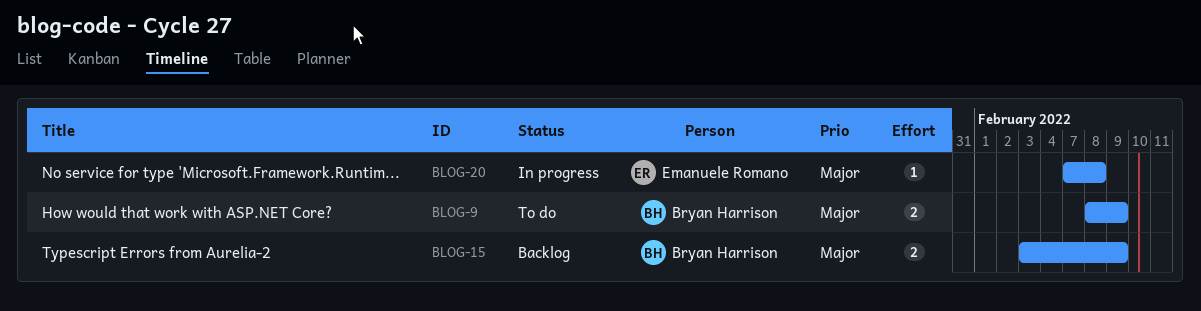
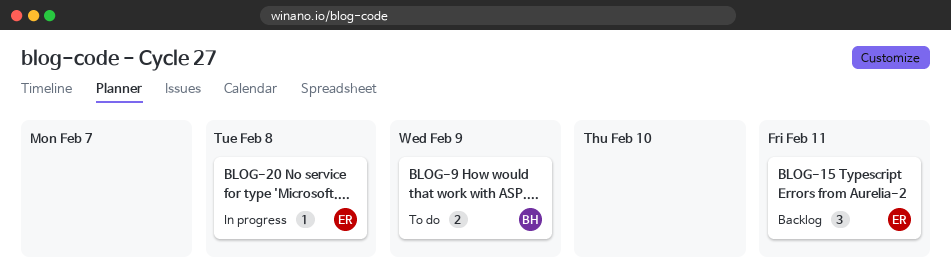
BLOG-15, owner: Bryan Harrison -> Emanuele Romano
BLOG-15, estimate: 2 -> 3
BLOG-15, due: Feb 9 -> Feb 11

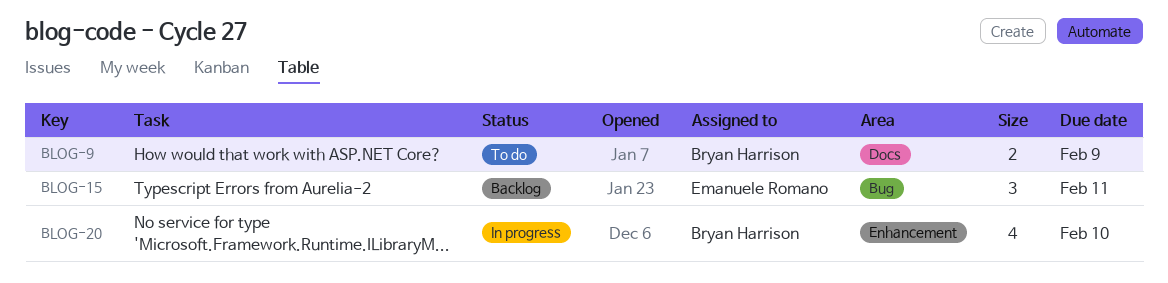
BLOG-20, owner: Emanuele Romano -> Bryan Harrison
BLOG-20, estimate: 1 -> 4
BLOG-20, due: Feb 8 -> Feb 10

